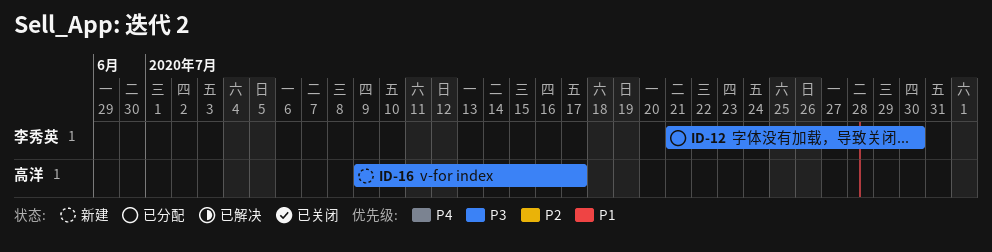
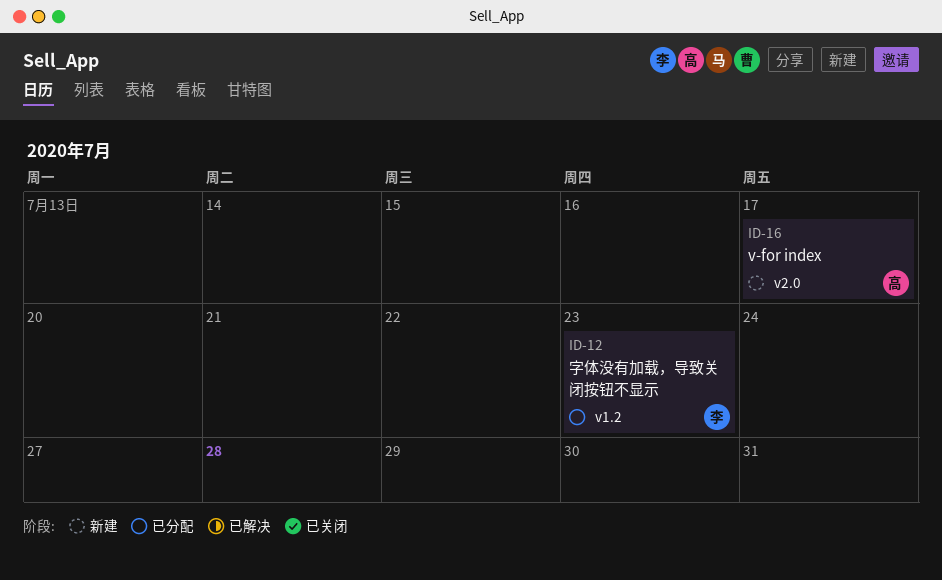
ID-12, due: Jul 30 -> Jul 23

